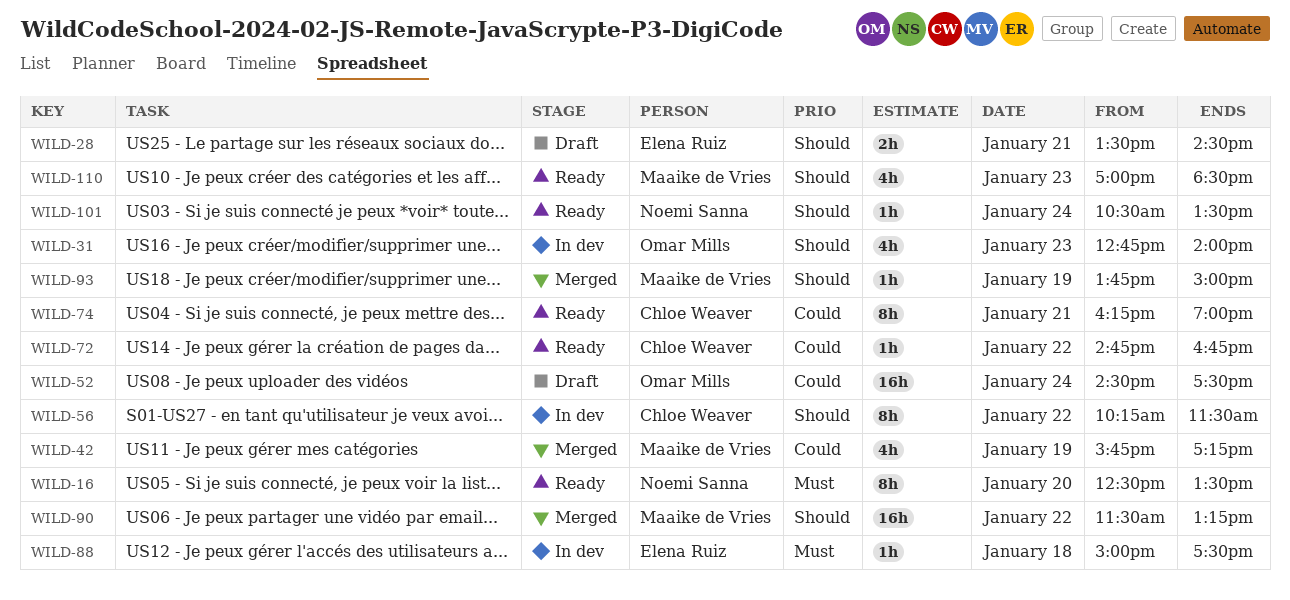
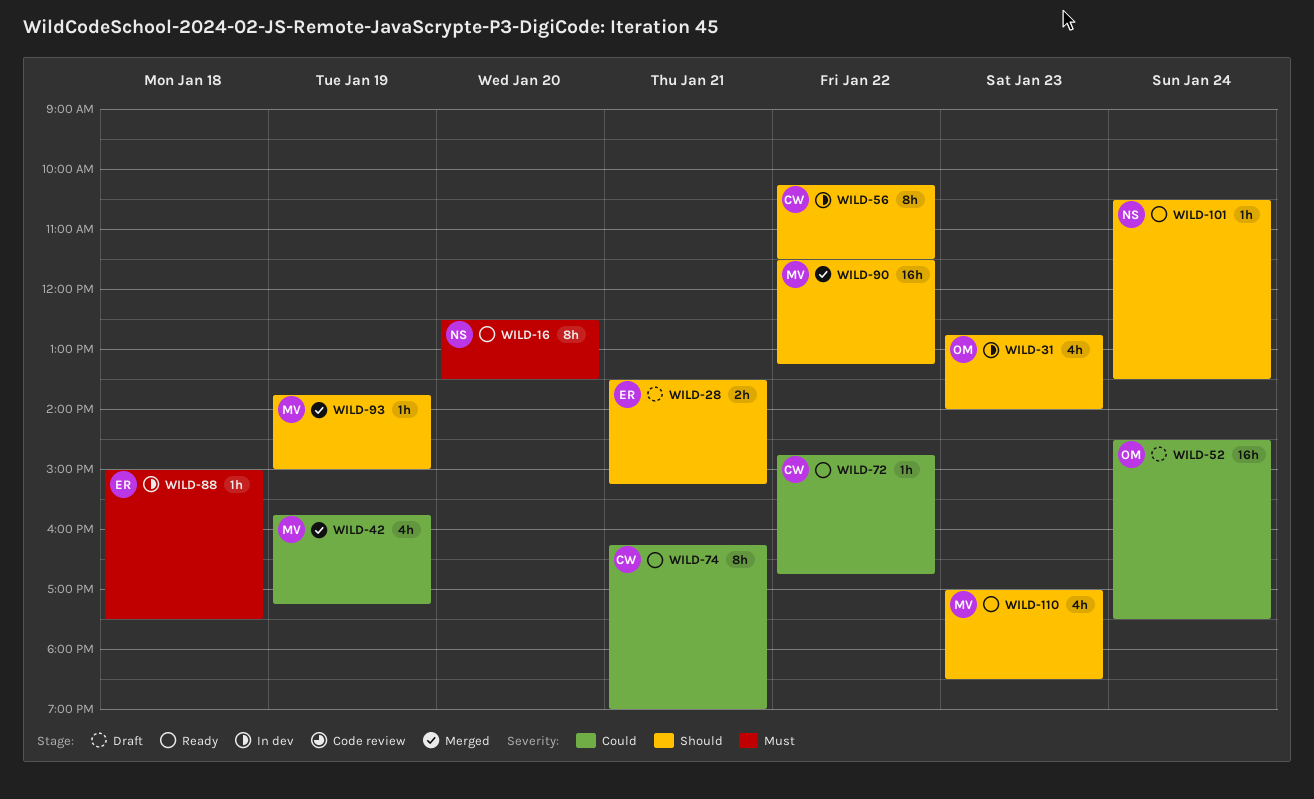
WILD-28, ends: 14:30 -> 15:15

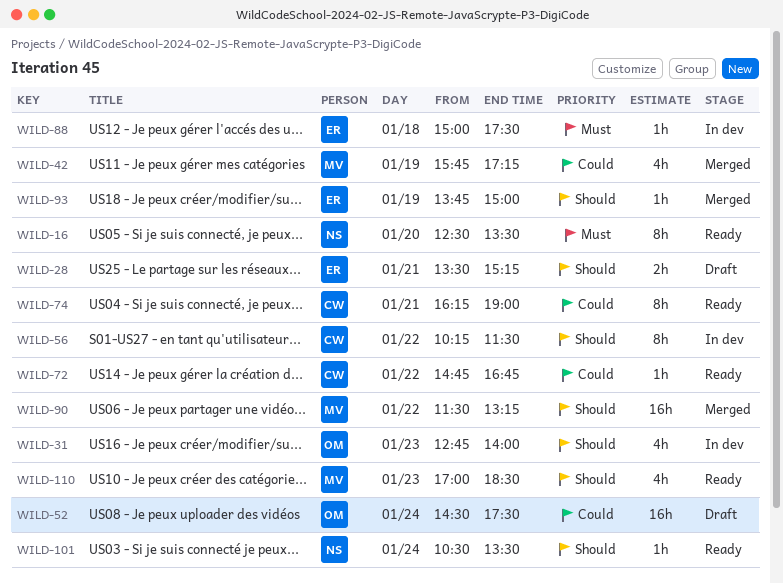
WILD-93, owner: MV -> ER

